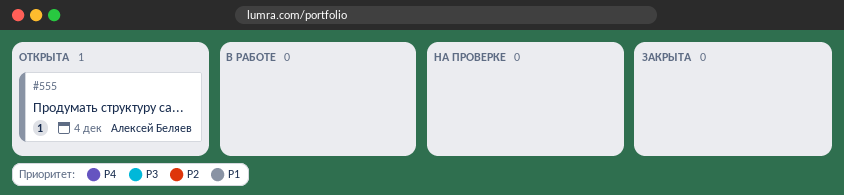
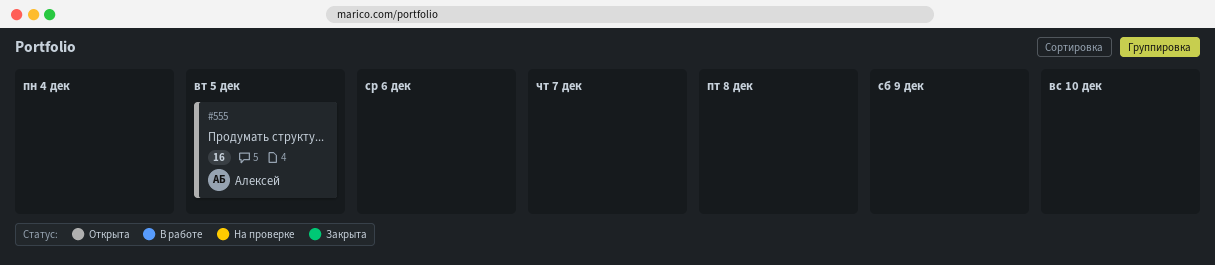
#555, estimate: 1 -> 16
#555, due: Dec 4 -> Dec 5

